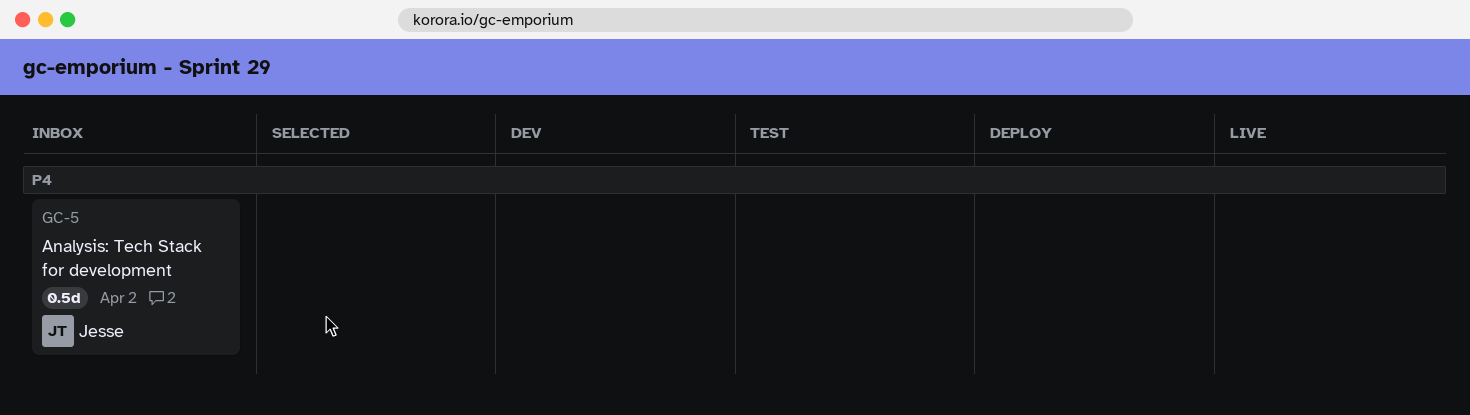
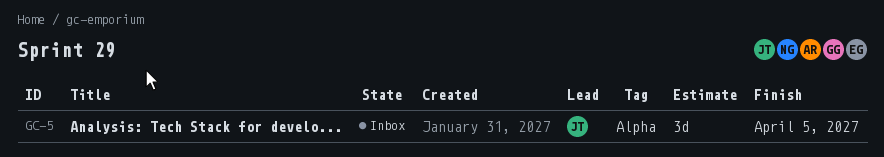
GC-5, estimate: 0.5d -> 3d
GC-5, due: Apr 2 -> Apr 5

